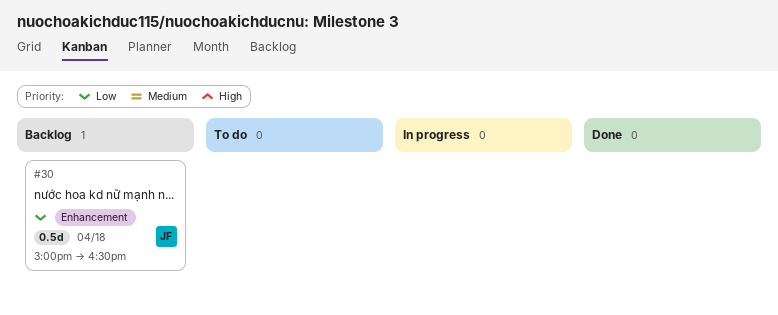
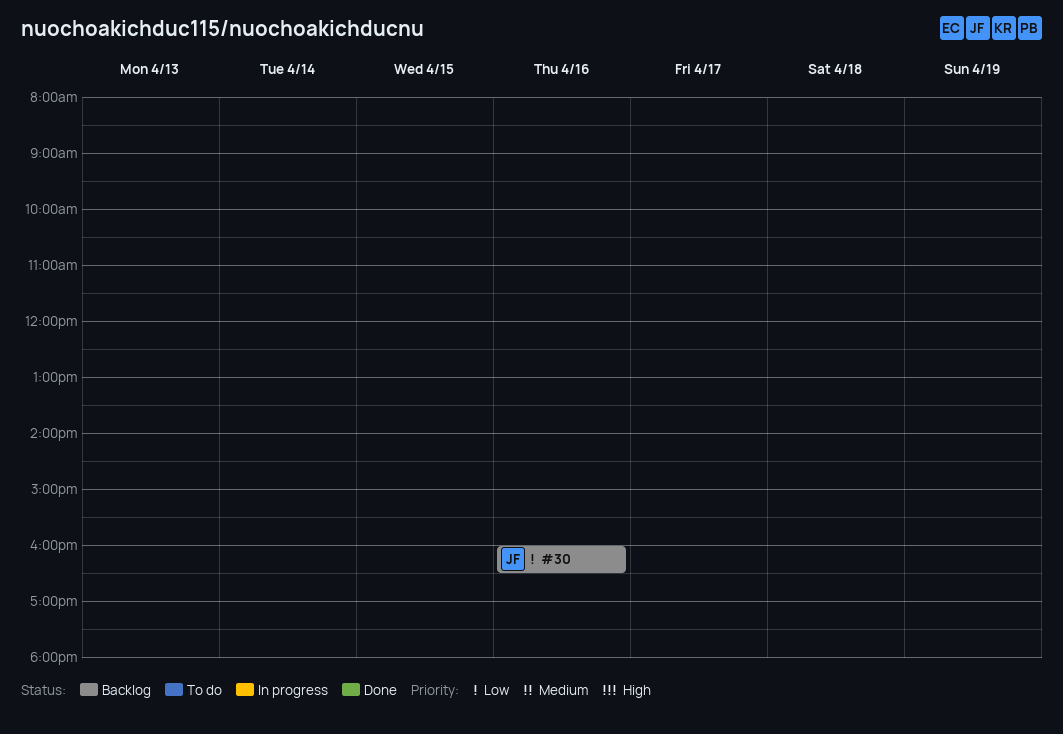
#30, day: Apr 18 -> Apr 16
#30, begins: 15:00 -> 16:00

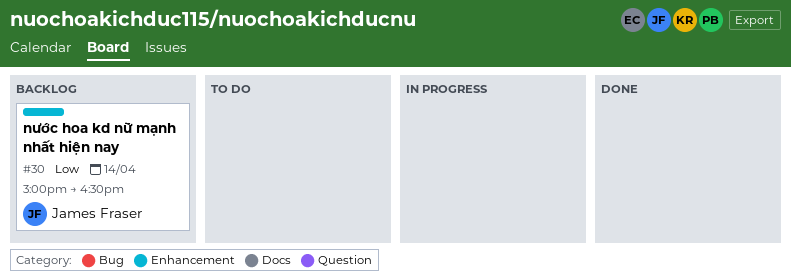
#30, day: Apr 16 -> Apr 14
#30, begins: 16:00 -> 15:00

